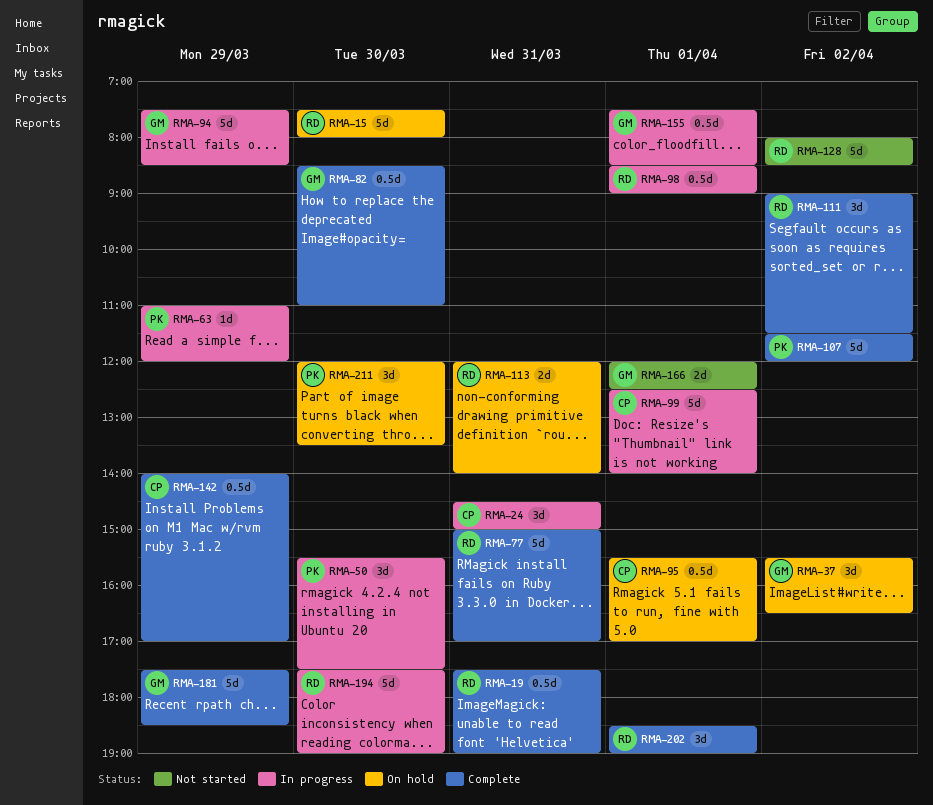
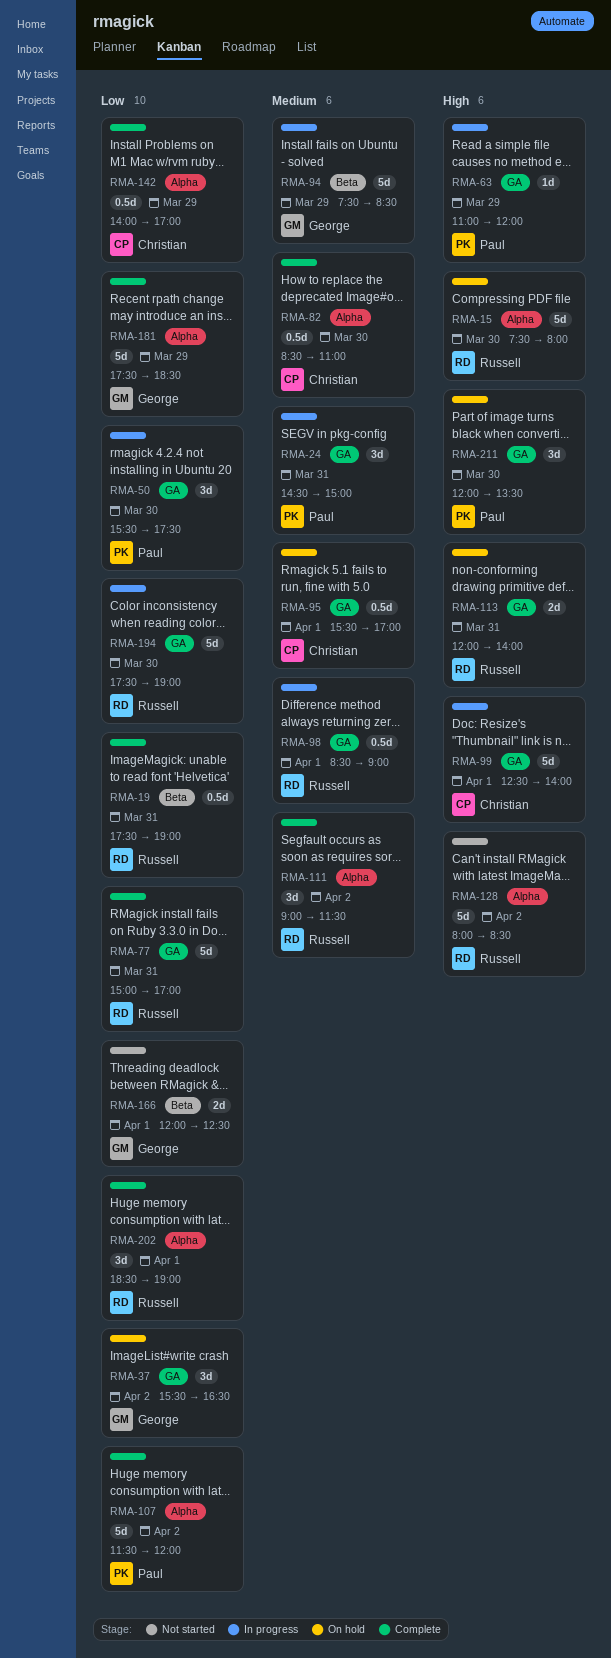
RMA-24, owner: Christian -> Paul
RMA-82, owner: George -> Christian
RMA-155: present -> none

